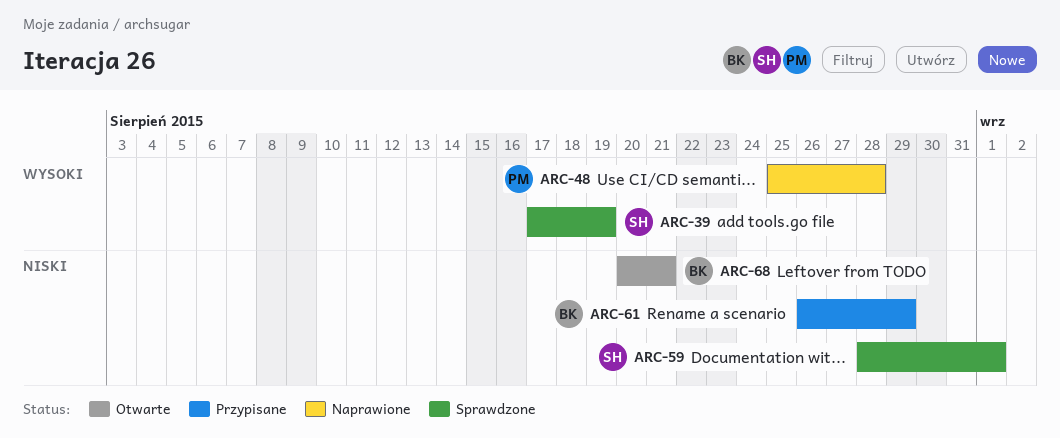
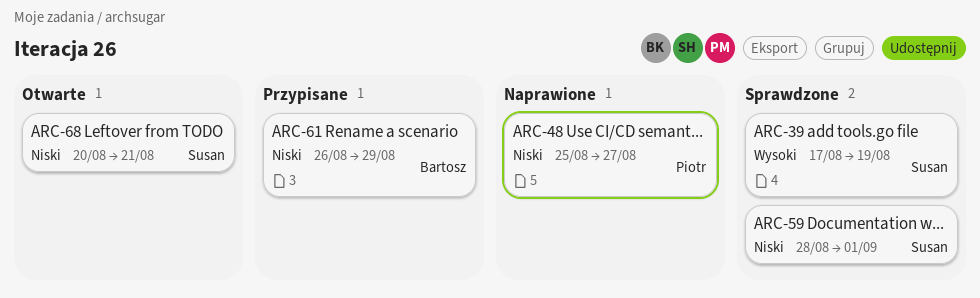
ARC-48, priority: Wysoki -> Niski
ARC-48, due: Aug 28 -> Aug 27
ARC-68, owner: Bartosz -> Susan

